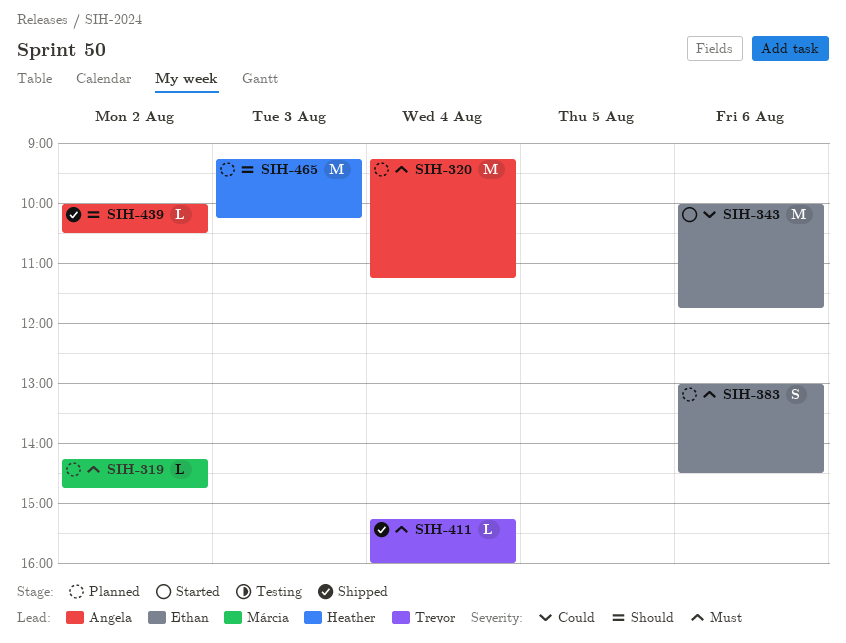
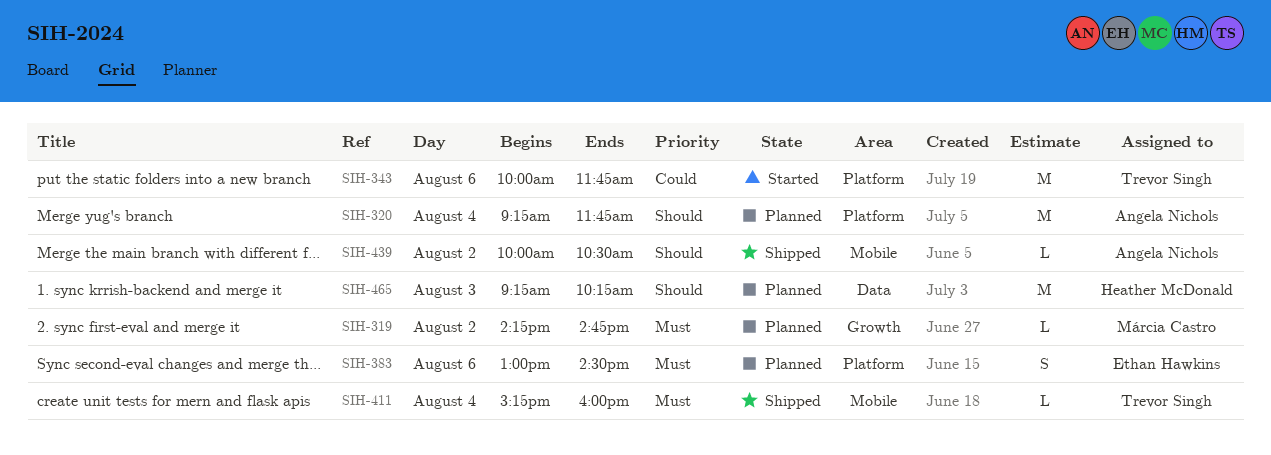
SIH-320, priority: Must -> Should
SIH-320, ends: 11:15 -> 11:45
SIH-343, owner: Ethan Hawkins -> Trevor Singh

